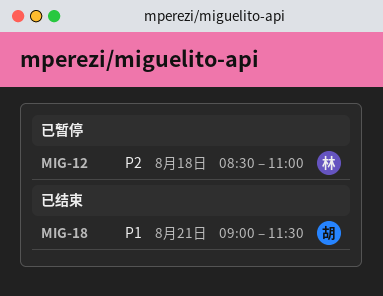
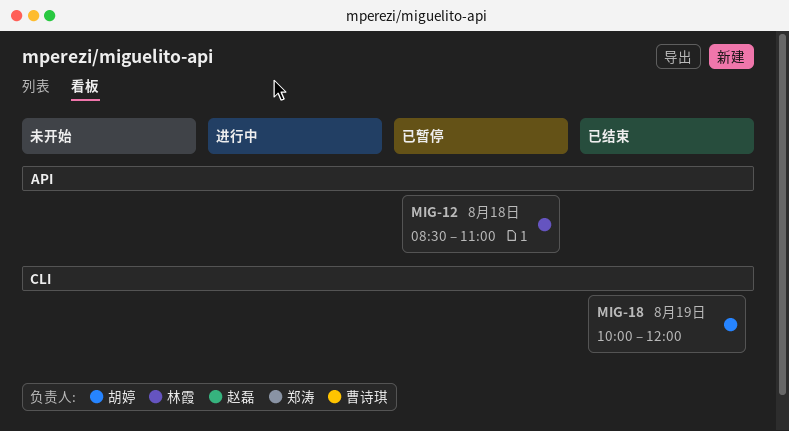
MIG-18, day: Aug 21 -> Aug 19
MIG-18, begins: 09:00 -> 10:00
MIG-18, ends: 11:30 -> 12:00

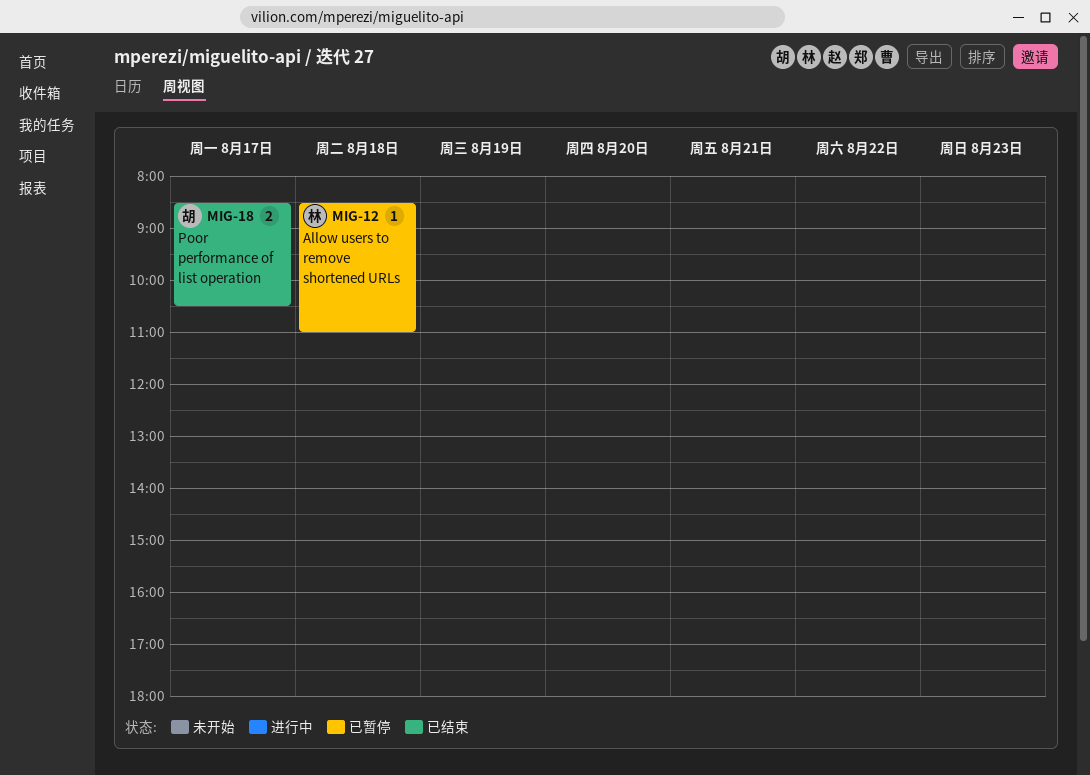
MIG-18, day: Aug 19 -> Aug 17
MIG-18, begins: 10:00 -> 08:30
MIG-18, ends: 12:00 -> 10:30

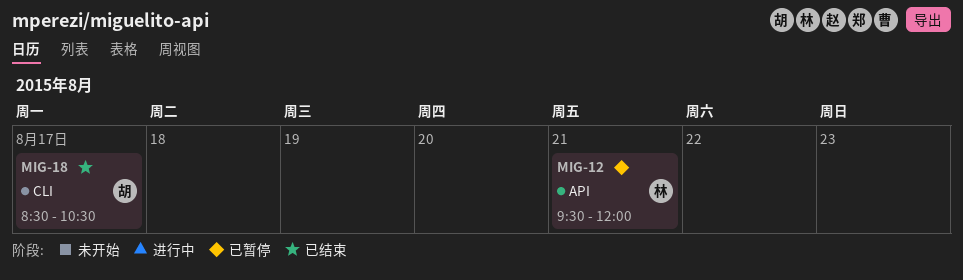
MIG-12, day: Aug 18 -> Aug 21
MIG-12, begins: 08:30 -> 09:30
MIG-12, ends: 11:00 -> 12:00

